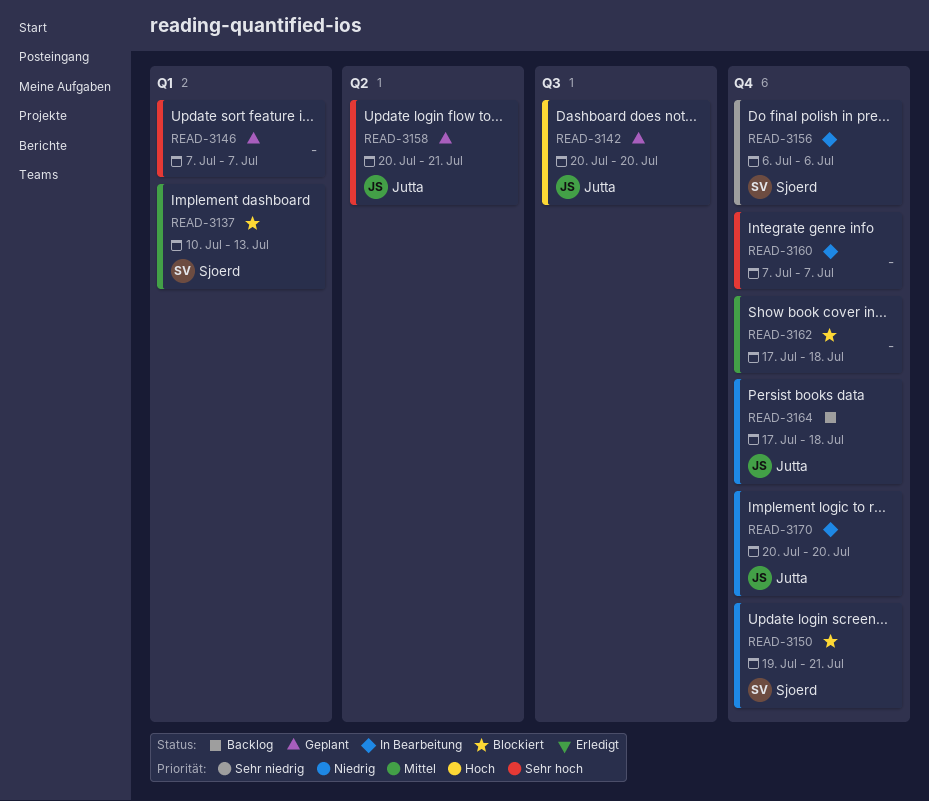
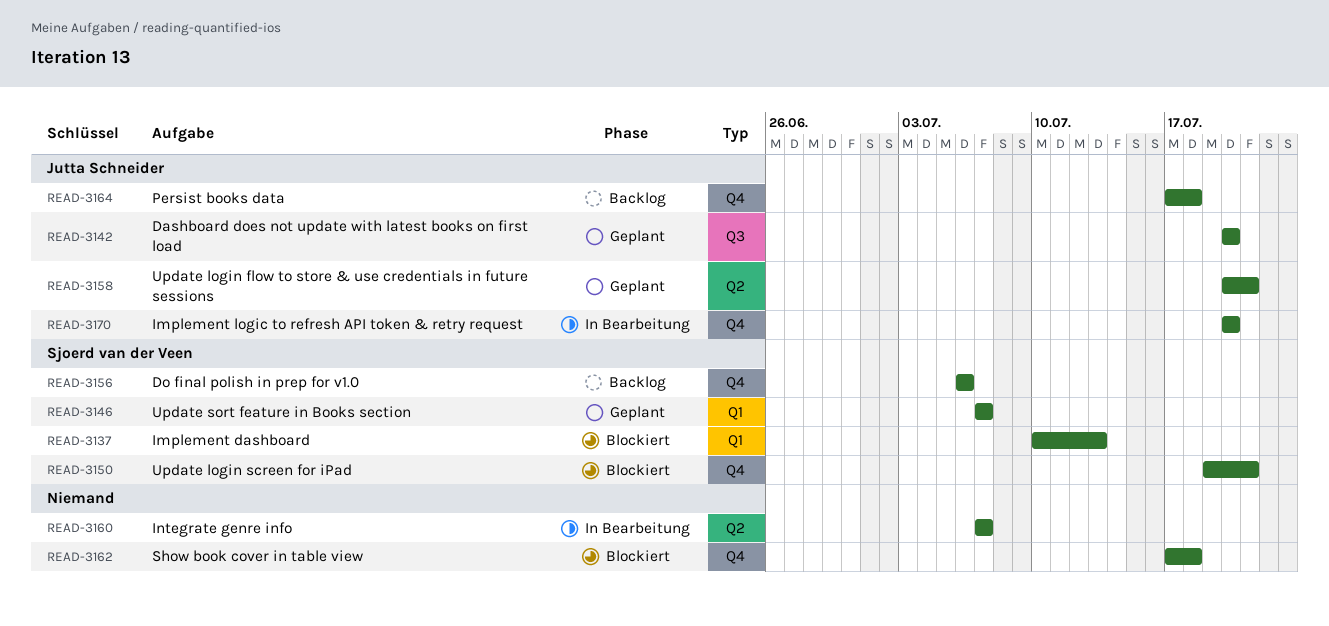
READ-3146, owner: none -> Sjoerd van der Veen
READ-3156, status: In Bearbeitung -> Backlog
READ-3160, label: Q4 -> Q2

